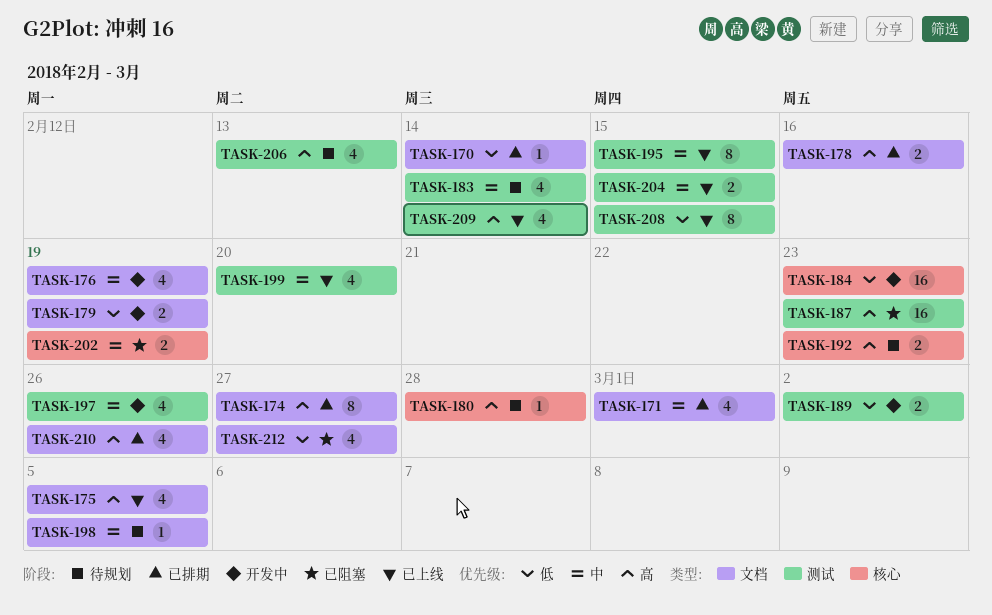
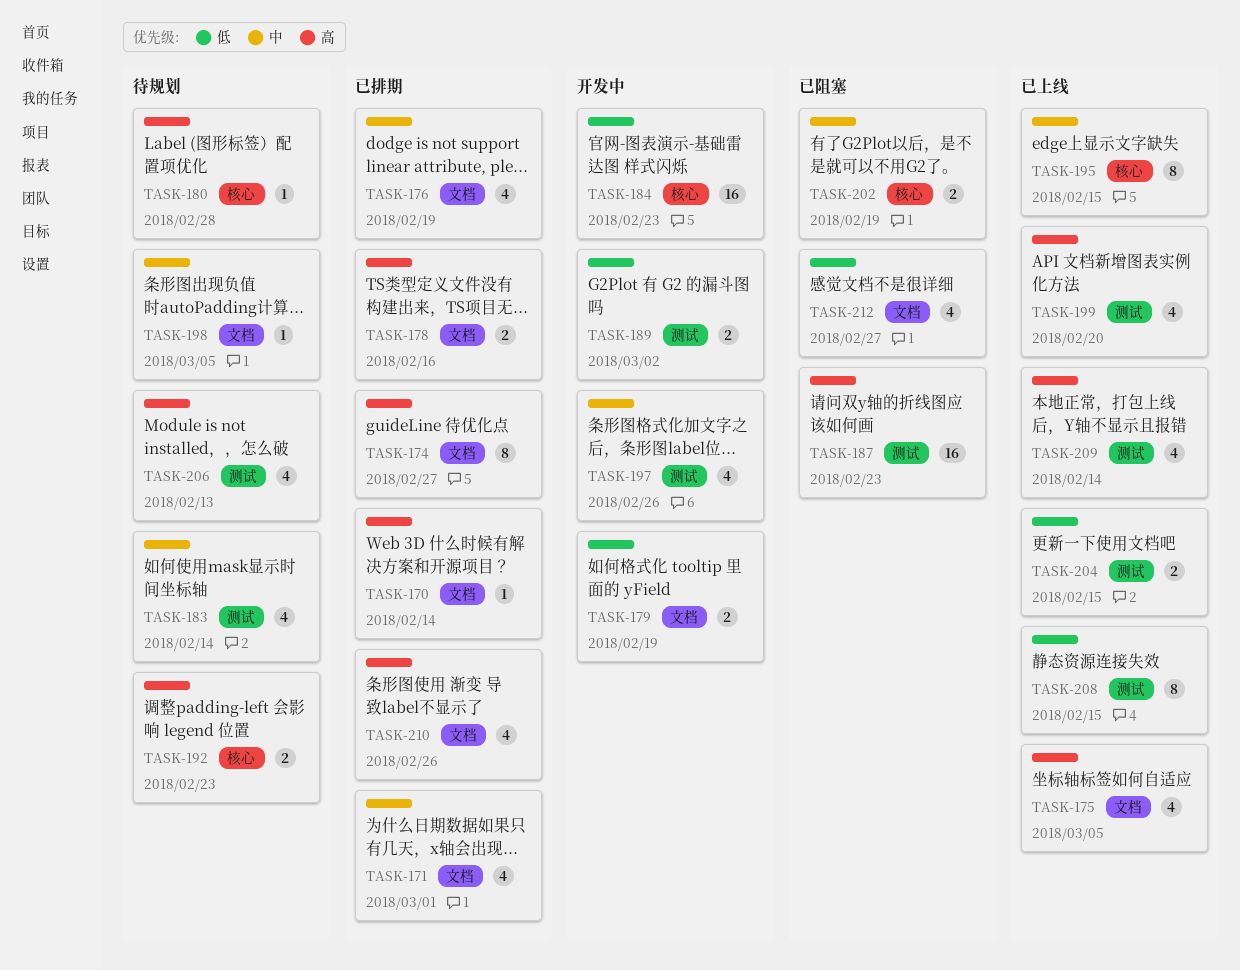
TASK-170, priority: 低 -> 高
TASK-176, status: 开发中 -> 已排期
TASK-195, label: 测试 -> 核心
TASK-199, priority: 中 -> 高
TASK-204, priority: 中 -> 低

